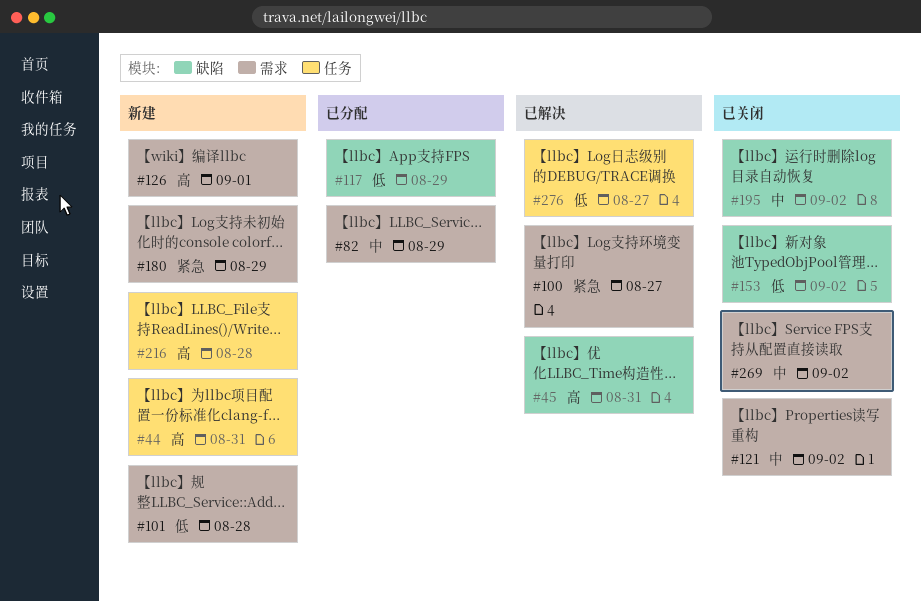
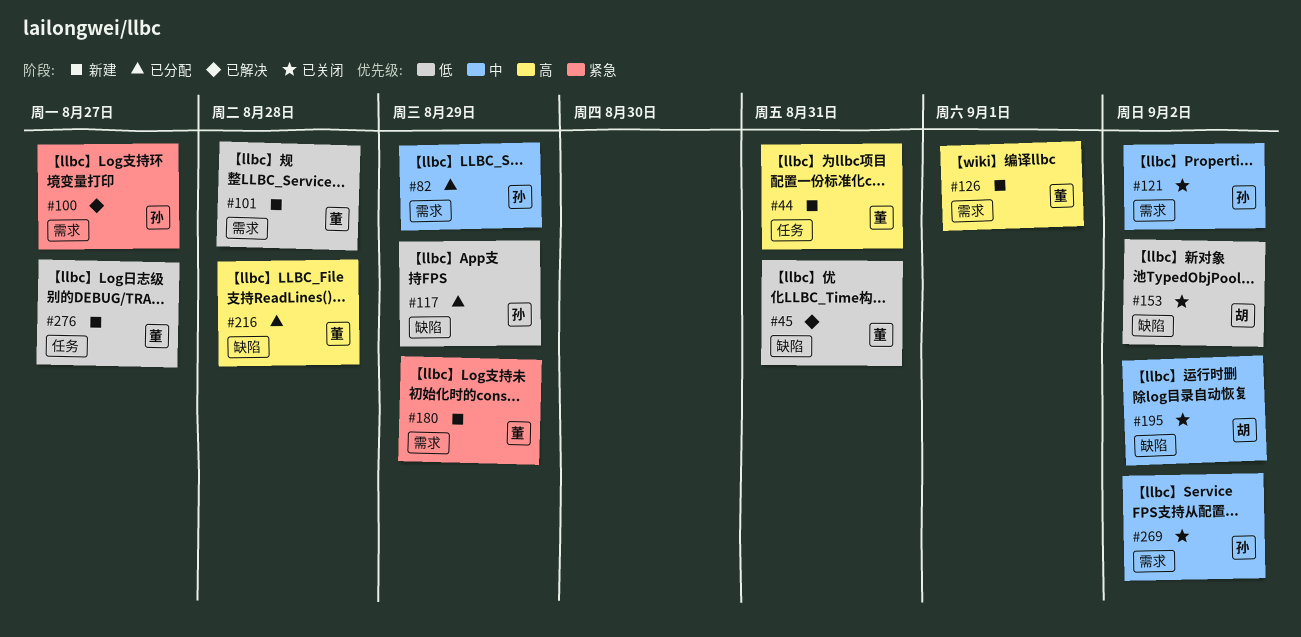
#45, priority: 高 -> 低
#216, status: 新建 -> 已分配
#216, label: 任务 -> 缺陷
#276, status: 已解决 -> 新建

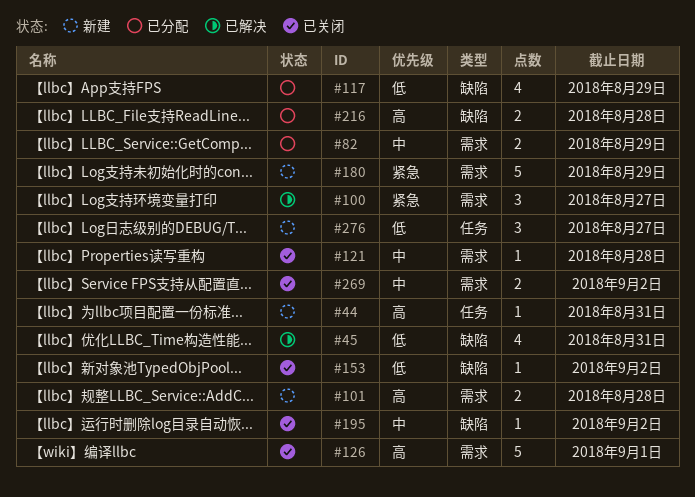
#101, priority: 低 -> 高
#121, due: Sep 2 -> Aug 28
#126, status: 新建 -> 已关闭

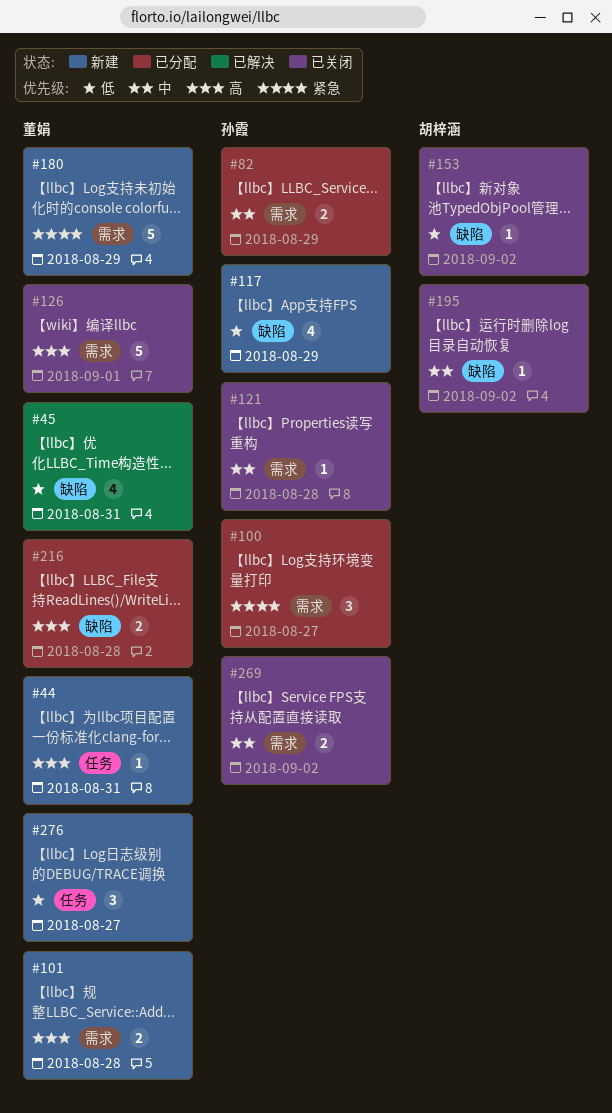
#100, status: 已解决 -> 已分配
#117, status: 已分配 -> 新建

